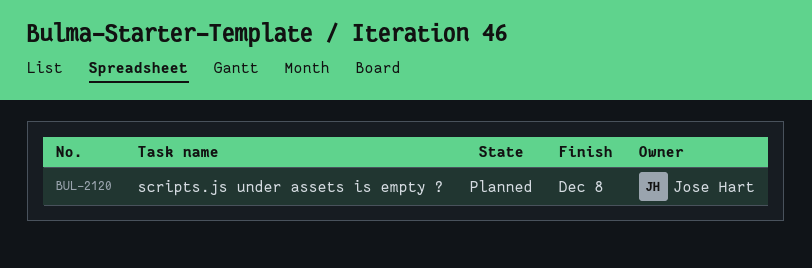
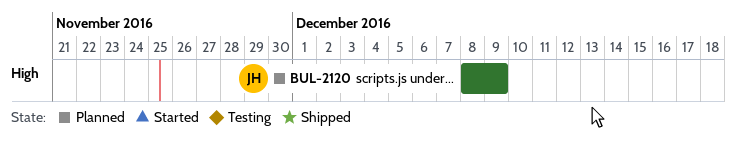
BUL-2120, due: Dec 8 -> Dec 9

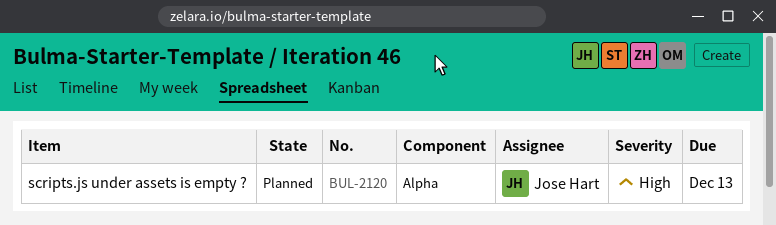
BUL-2120, due: Dec 9 -> Dec 13

